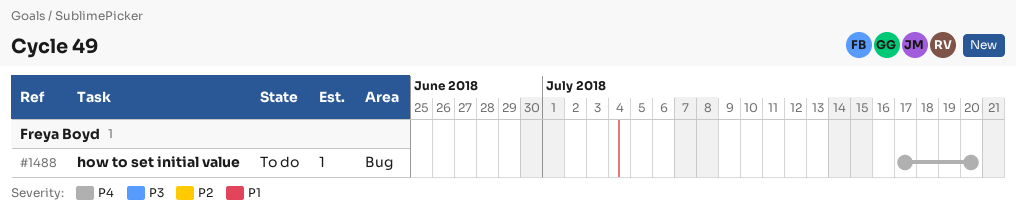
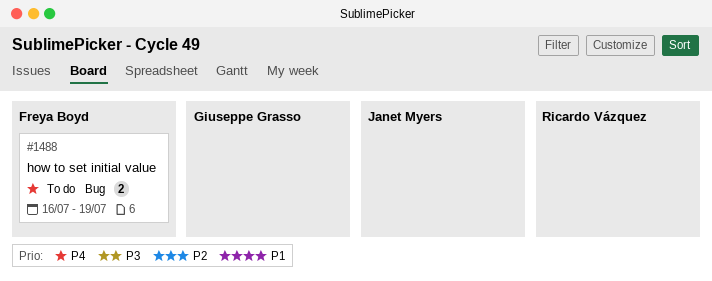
#1488, estimate: 1 -> 2
#1488, start: Jul 17 -> Jul 16
#1488, due: Jul 20 -> Jul 19

